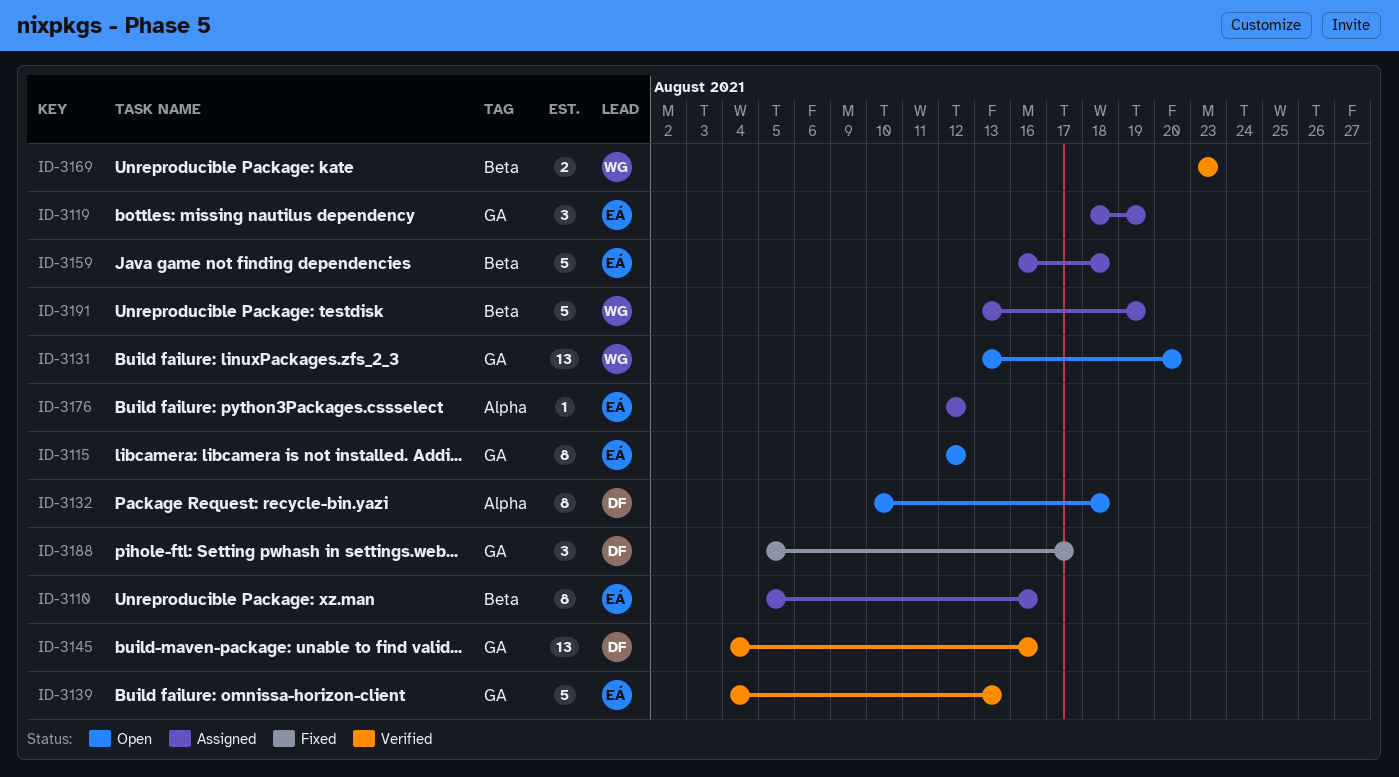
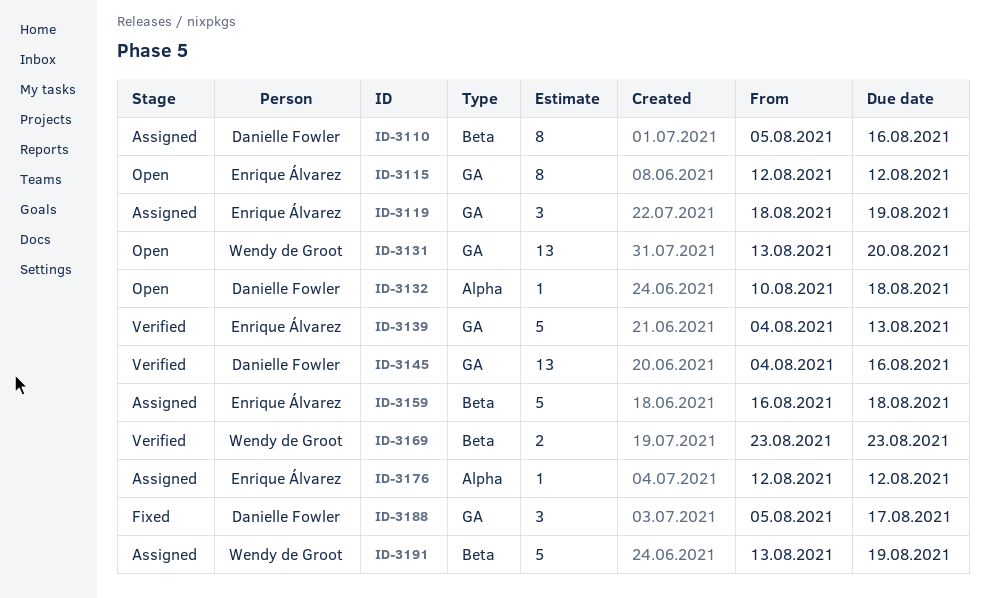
ID-3110, owner: Enrique Álvarez -> Danielle Fowler
ID-3132, estimate: 8 -> 1

